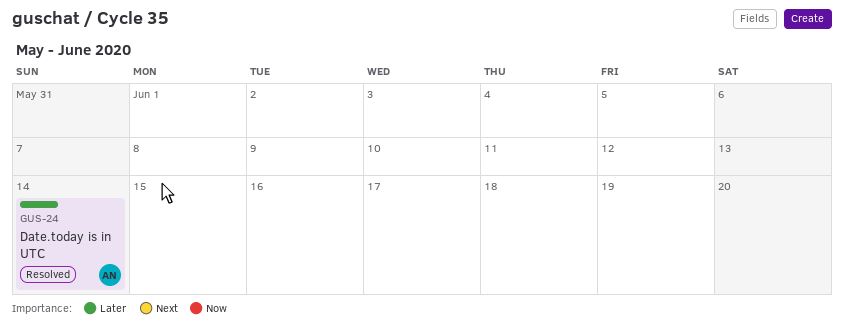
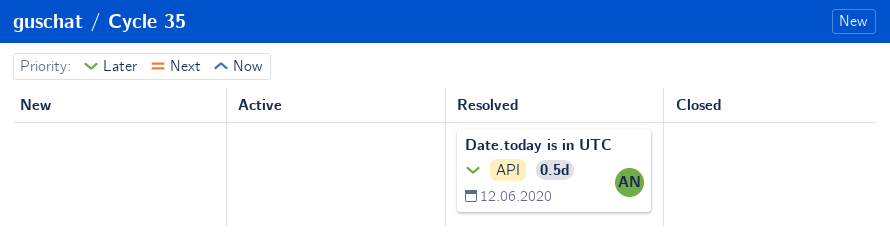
Date.today is in UTC, due: Jun 14 -> Jun 12

